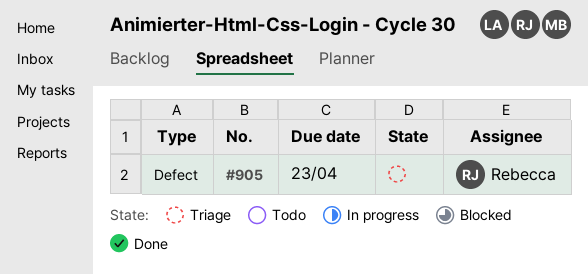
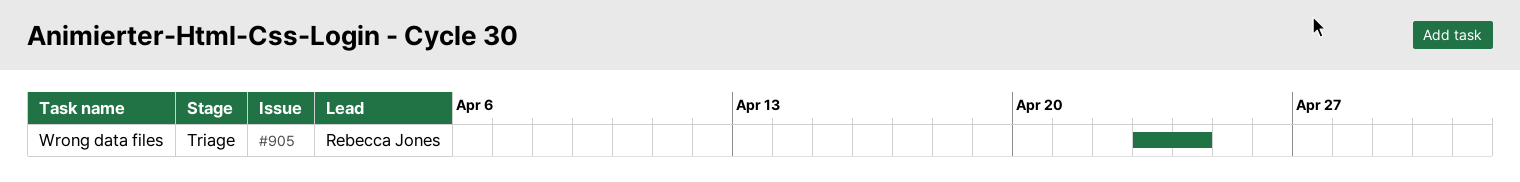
#905, due: Apr 23 -> Apr 24

